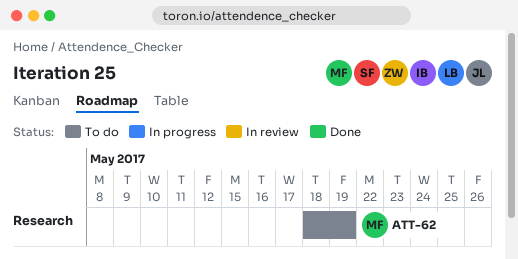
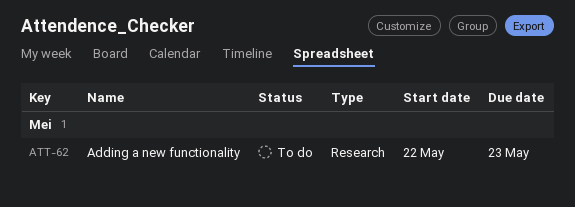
ATT-62, start: May 18 -> May 22
ATT-62, due: May 19 -> May 23

